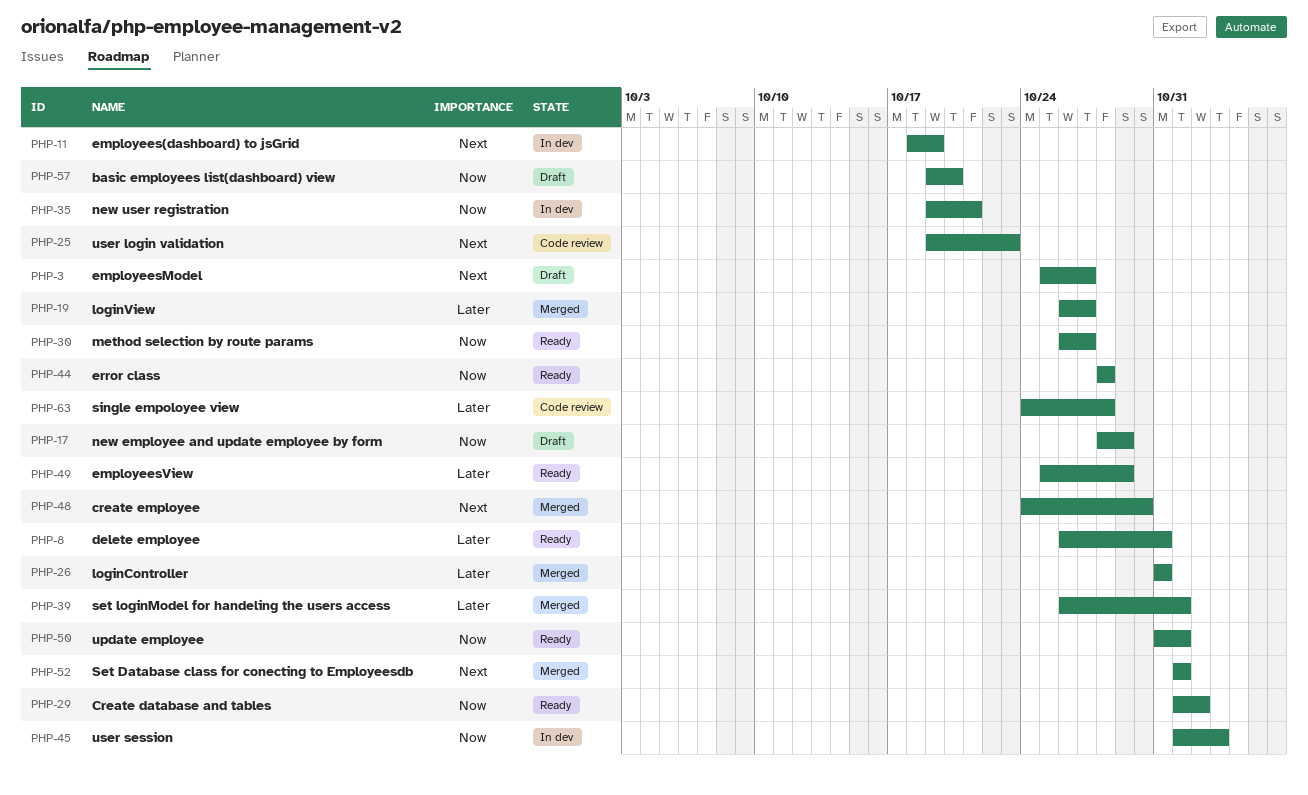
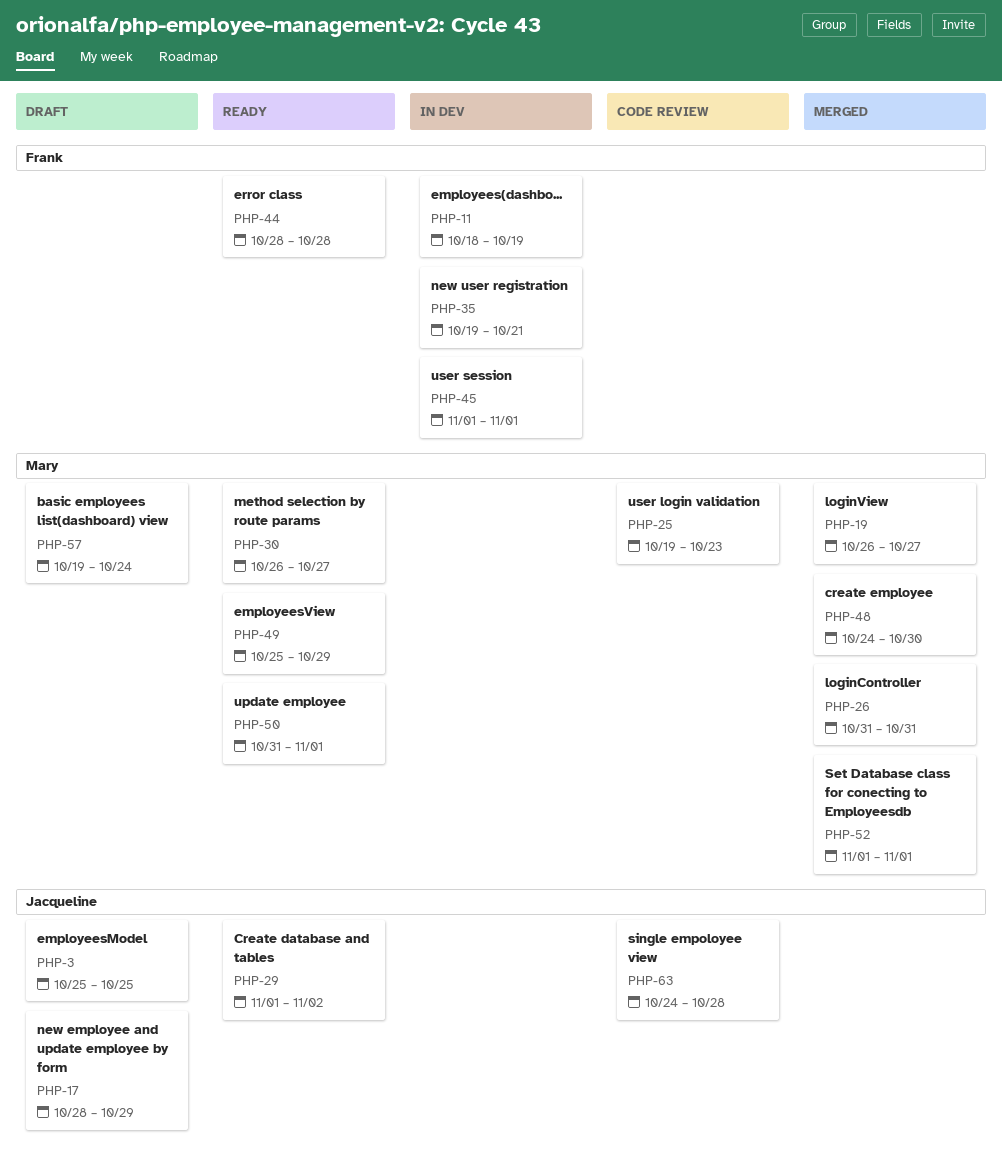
PHP-3, due: Oct 27 -> Oct 25
PHP-8: present -> none
PHP-39: present -> none
PHP-45, due: Nov 3 -> Nov 1
PHP-57, due: Oct 20 -> Oct 24

